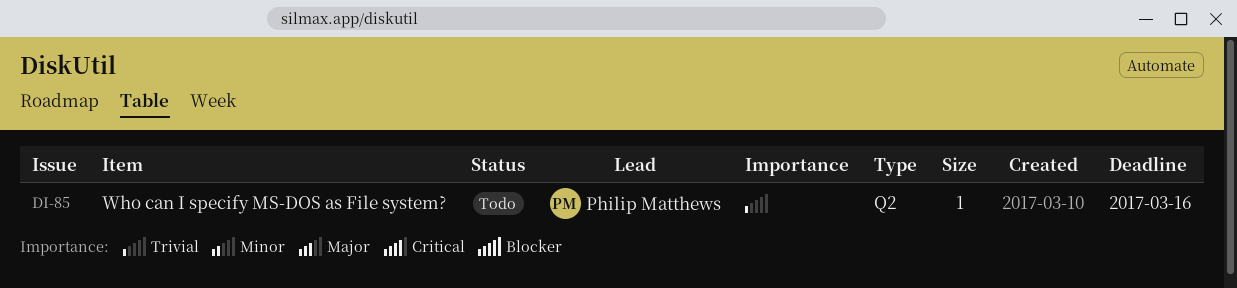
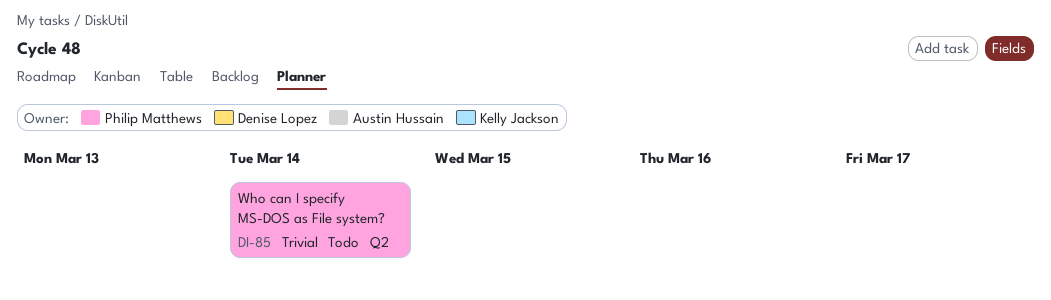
DI-85, due: Mar 16 -> Mar 14

